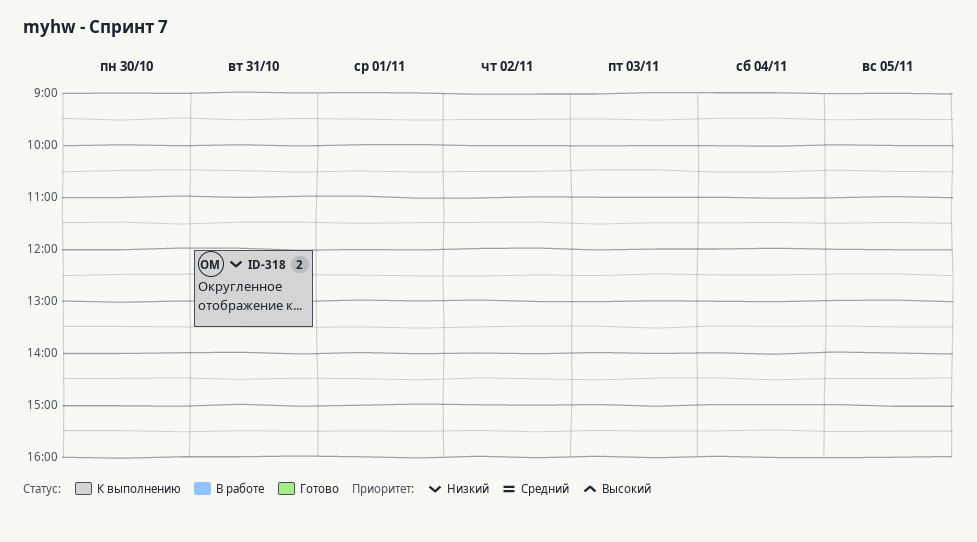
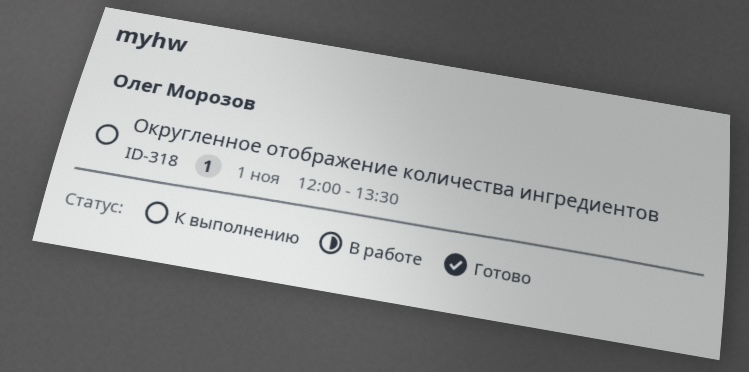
ID-318, estimate: 2 -> 1
ID-318, day: Oct 31 -> Nov 1

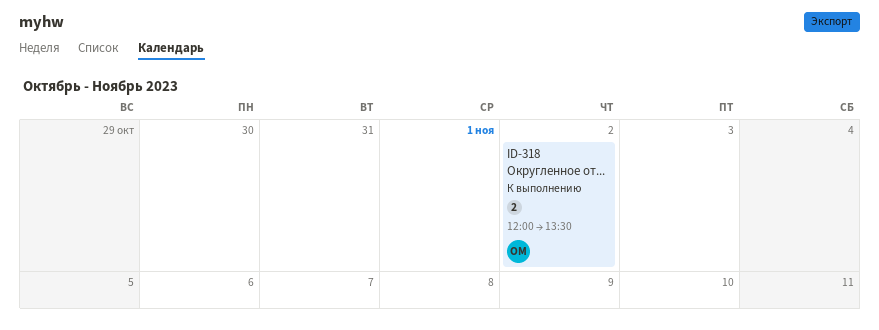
ID-318, estimate: 1 -> 2
ID-318, day: Nov 1 -> Nov 2

